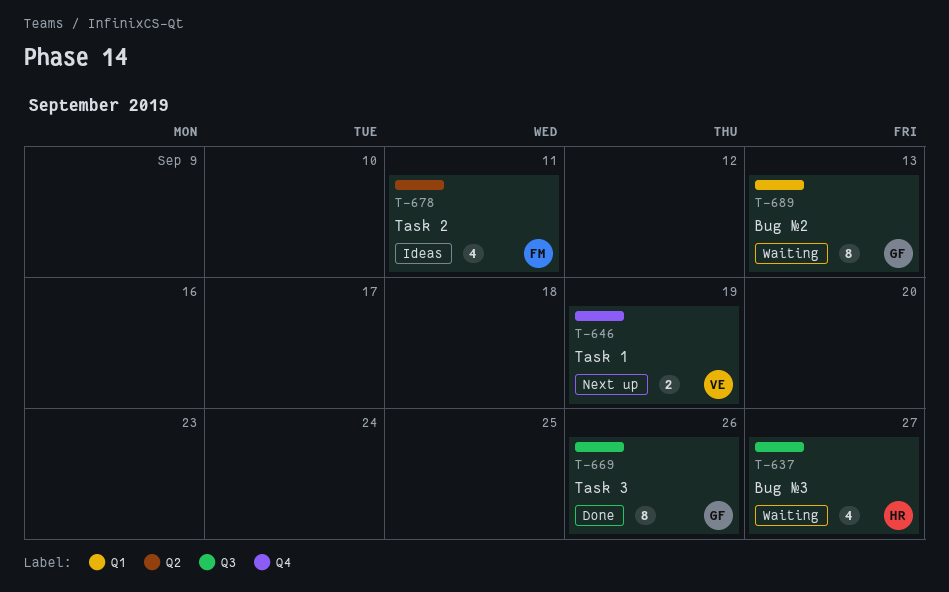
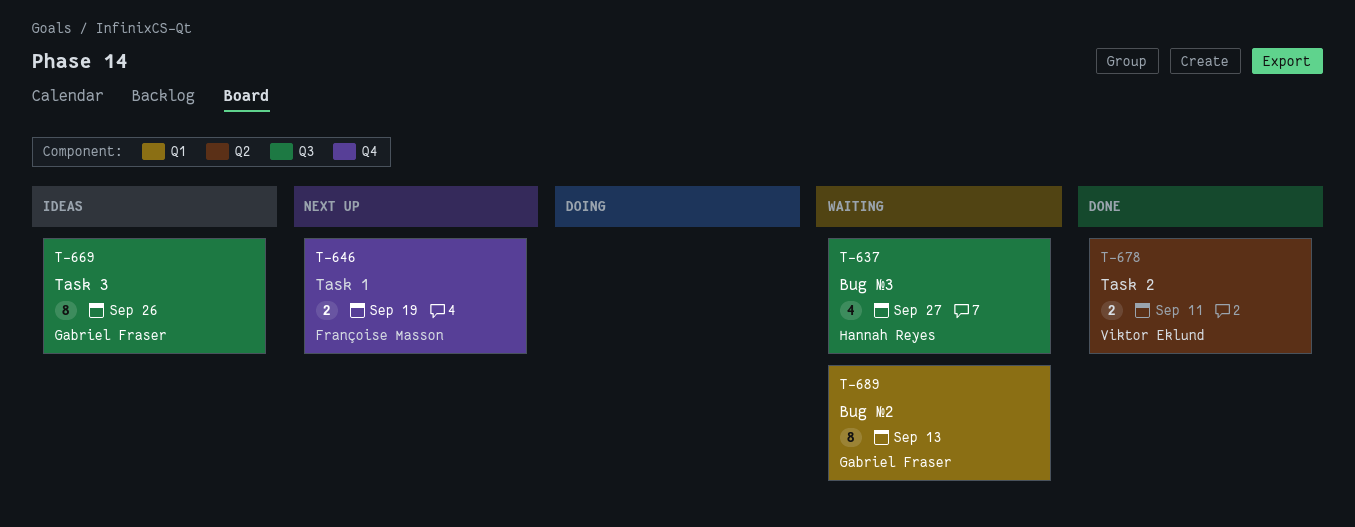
T-646, owner: Viktor Eklund -> Françoise Masson
T-669, status: Done -> Ideas
T-678, status: Ideas -> Done
T-678, owner: Françoise Masson -> Viktor Eklund
T-678, estimate: 4 -> 2

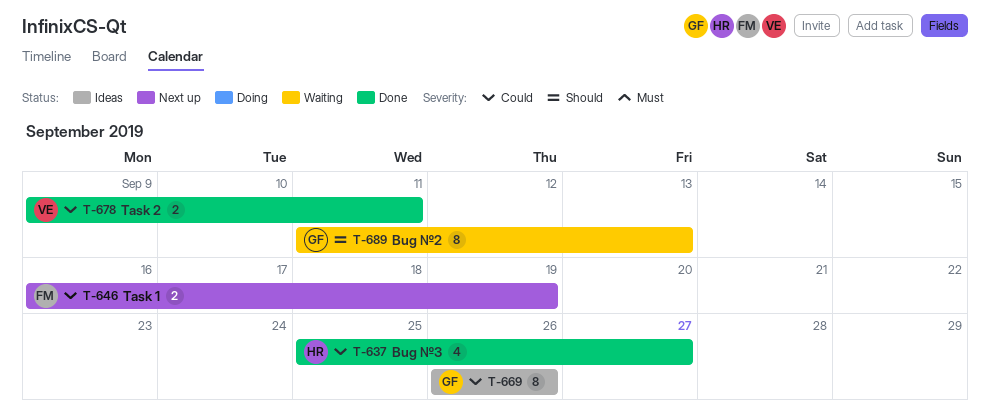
T-637, status: Waiting -> Done

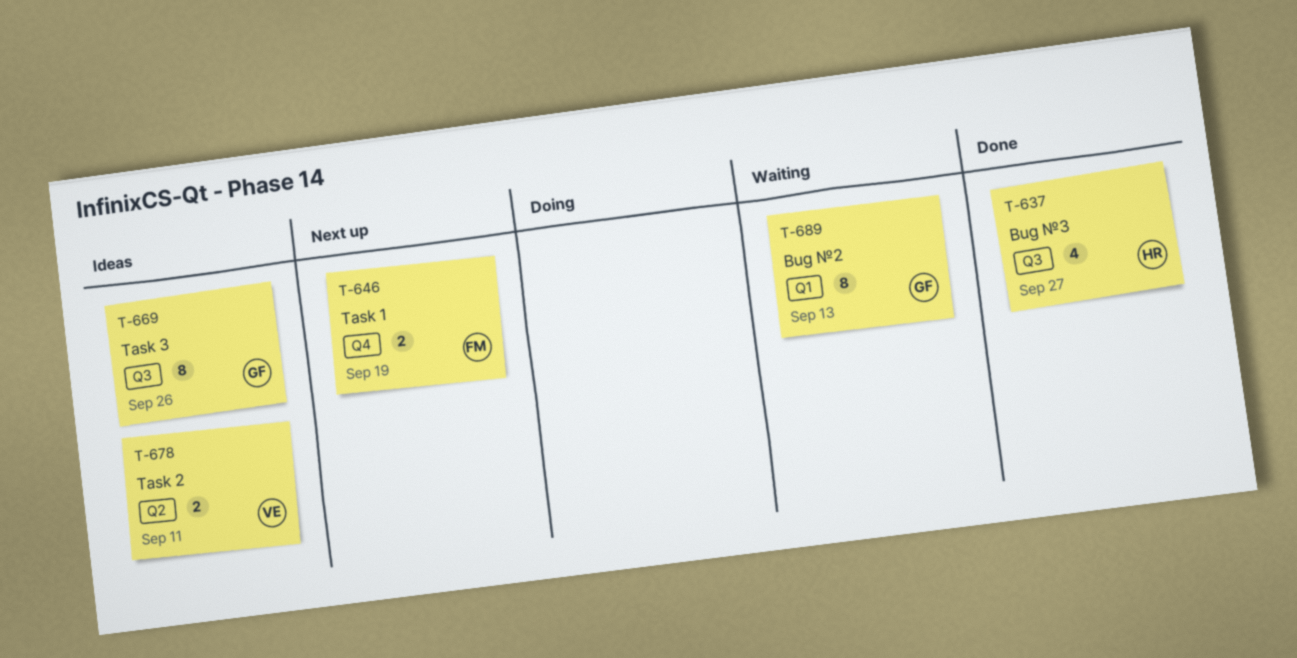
T-678, status: Done -> Ideas

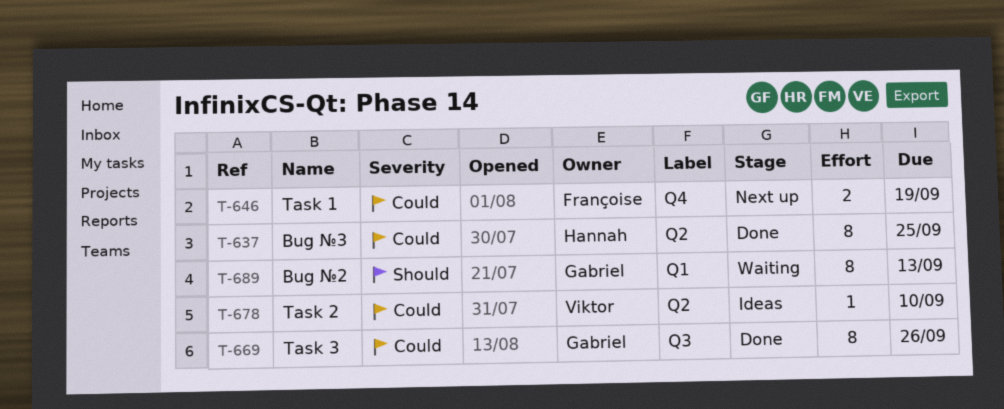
T-637, label: Q3 -> Q2
T-637, estimate: 4 -> 8
T-637, due: Sep 27 -> Sep 25
T-669, status: Ideas -> Done
T-678, estimate: 2 -> 1
T-678, due: Sep 11 -> Sep 10

